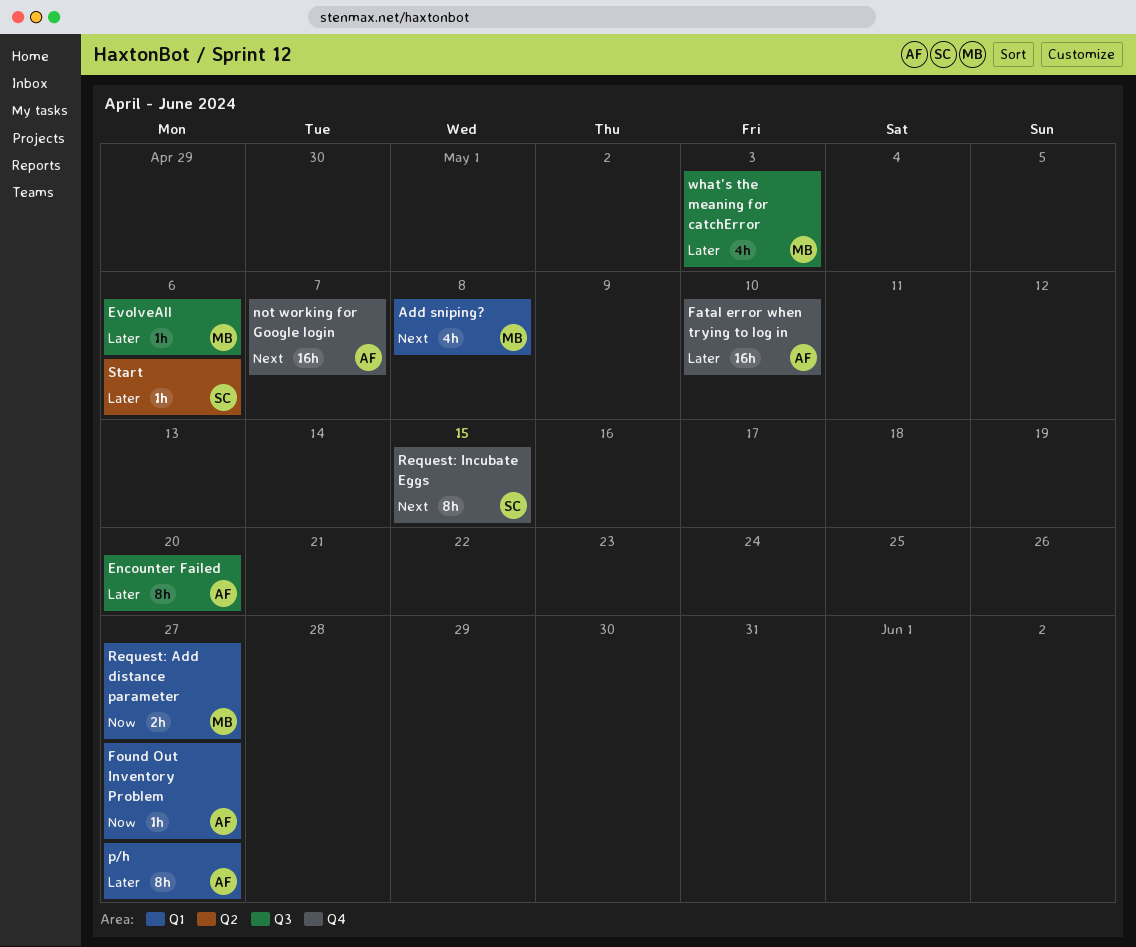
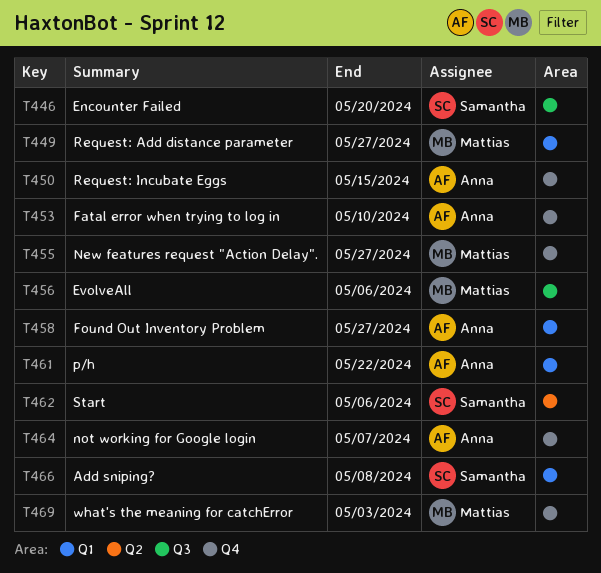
Add sniping?, owner: Mattias -> Samantha
Encounter Failed, owner: Anna -> Samantha
New features request "Action Delay".: none -> present
p/h, due: May 27 -> May 22
Request: Incubate Eggs, owner: Samantha -> Anna
what's the meaning for catchError, label: Q3 -> Q4

